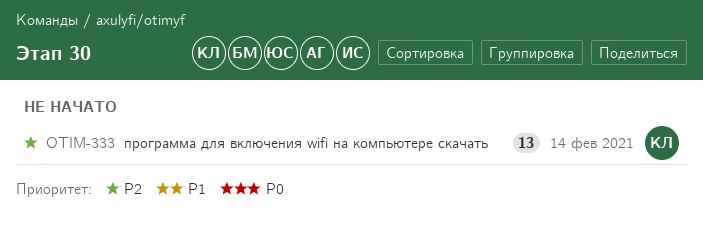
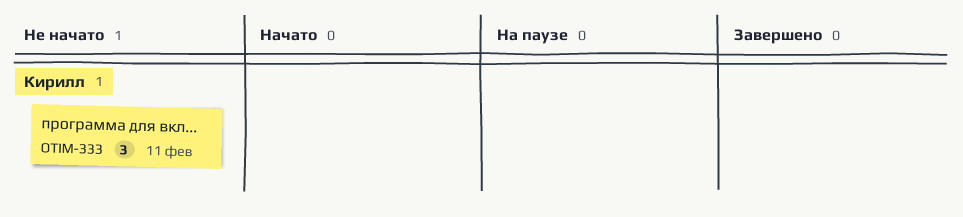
OTIM-333, estimate: 13 -> 3
OTIM-333, due: Feb 14 -> Feb 11

